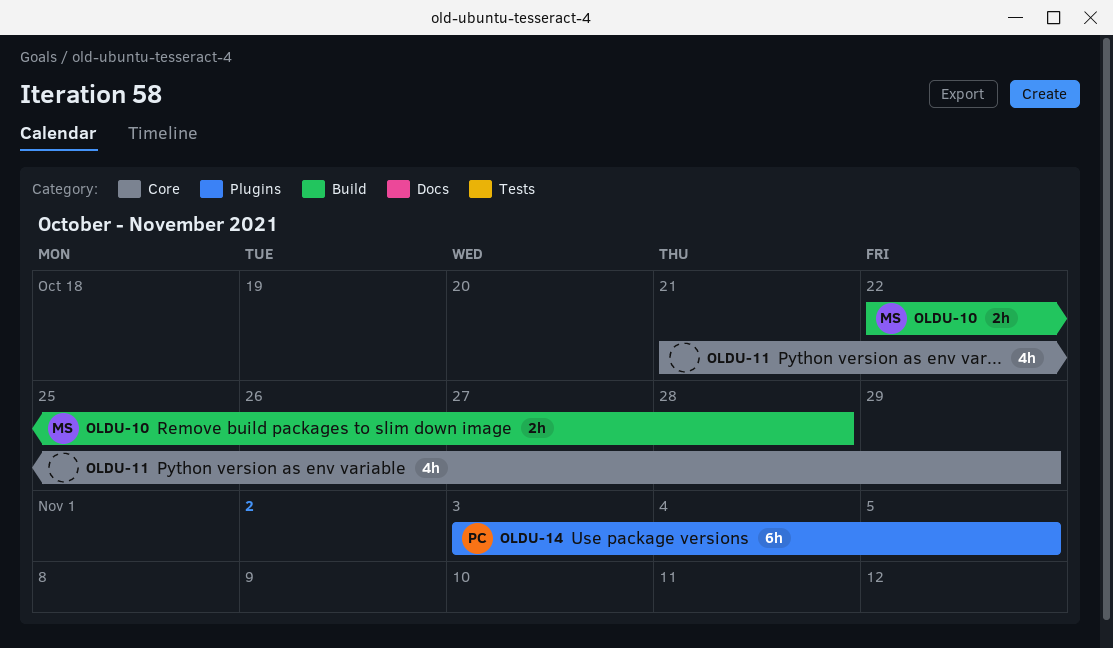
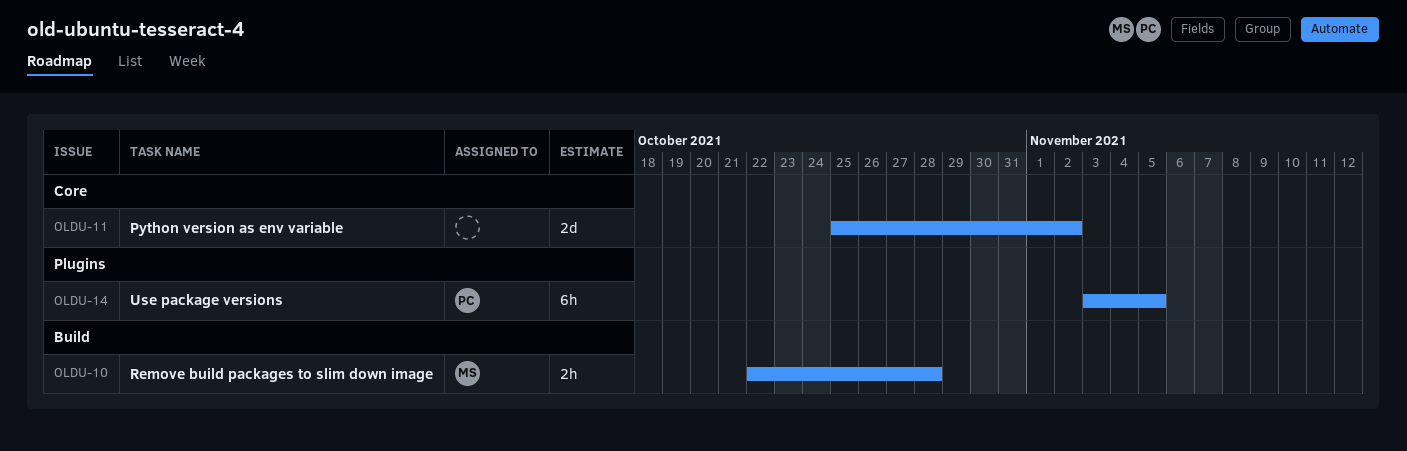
OLDU-11, estimate: 4h -> 2d
OLDU-11, start: Oct 21 -> Oct 25
OLDU-11, due: Oct 29 -> Nov 2

